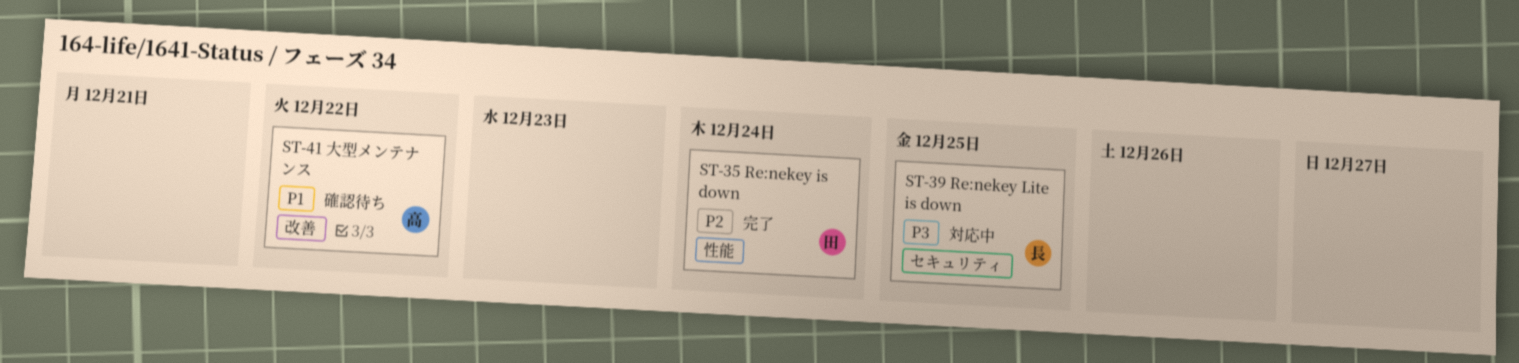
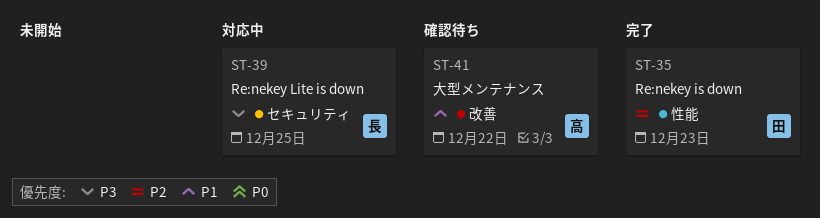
ST-35, due: Dec 24 -> Dec 23

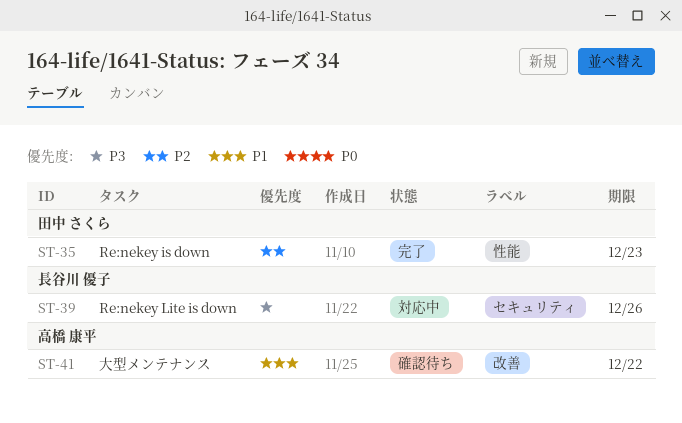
ST-39, due: Dec 25 -> Dec 26

